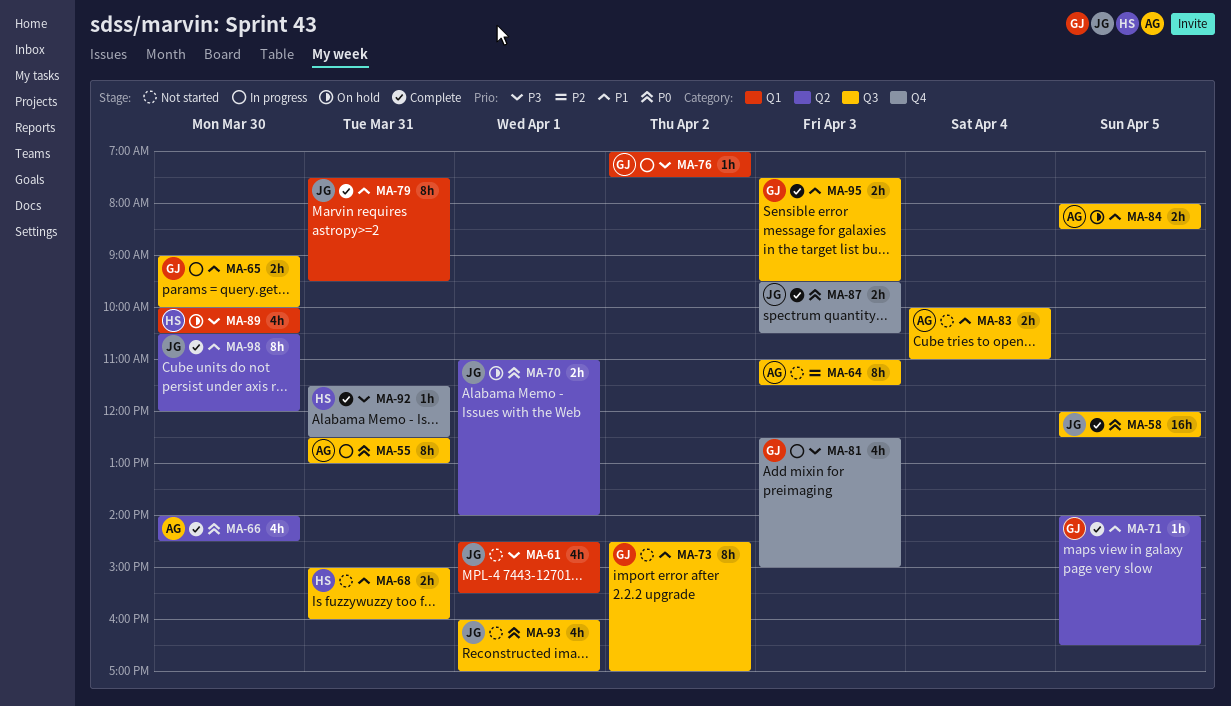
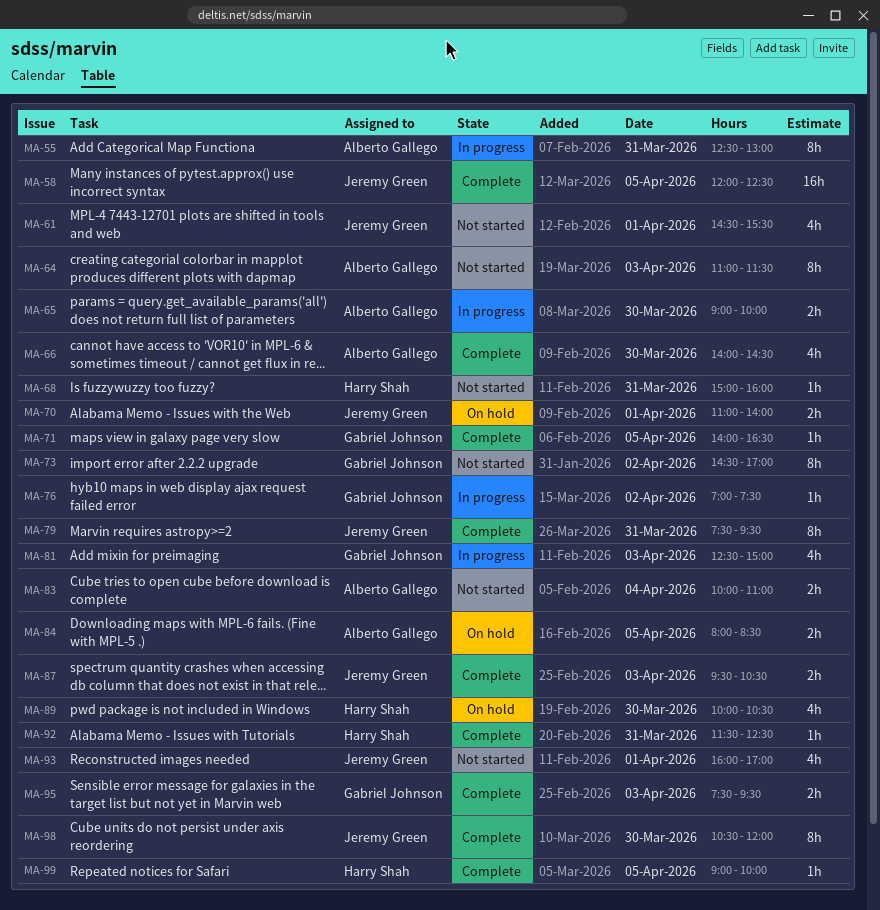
MA-65, owner: Gabriel Johnson -> Alberto Gallego
MA-68, estimate: 2h -> 1h
MA-99: none -> present

